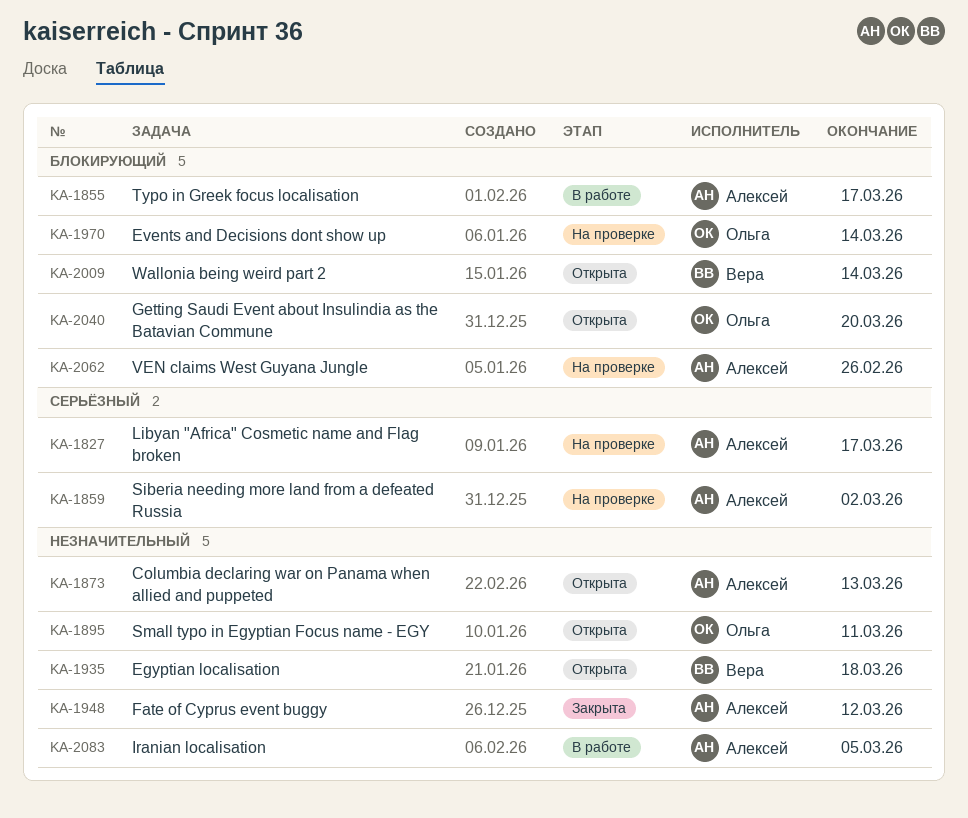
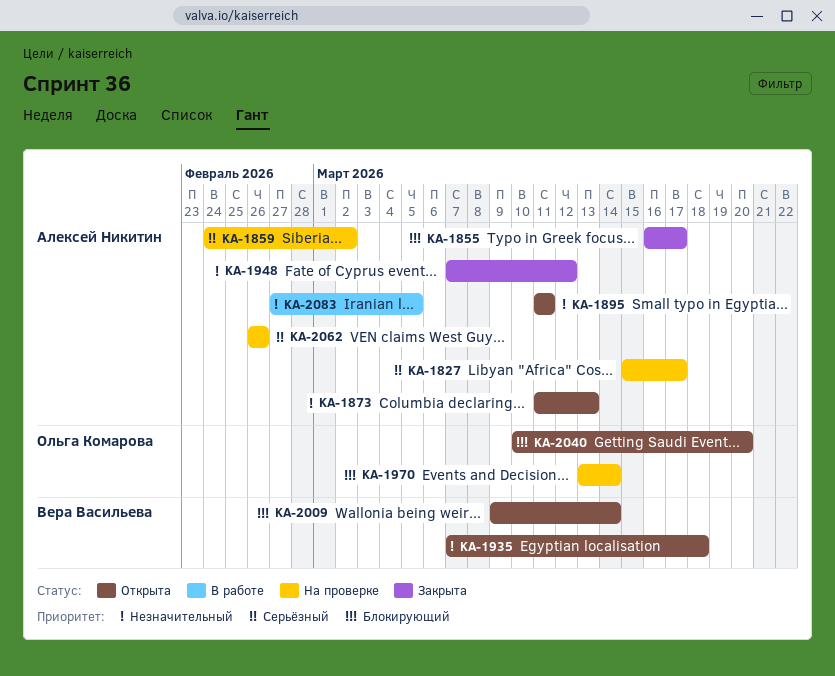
KA-1855, status: В работе -> Закрыта
KA-1895, owner: Ольга Комарова -> Алексей Никитин
KA-2062, priority: Блокирующий -> Серьёзный

